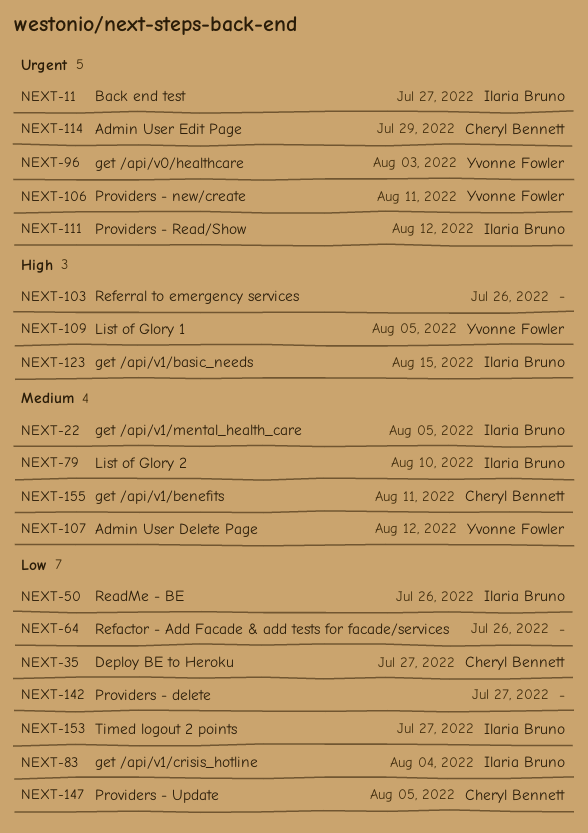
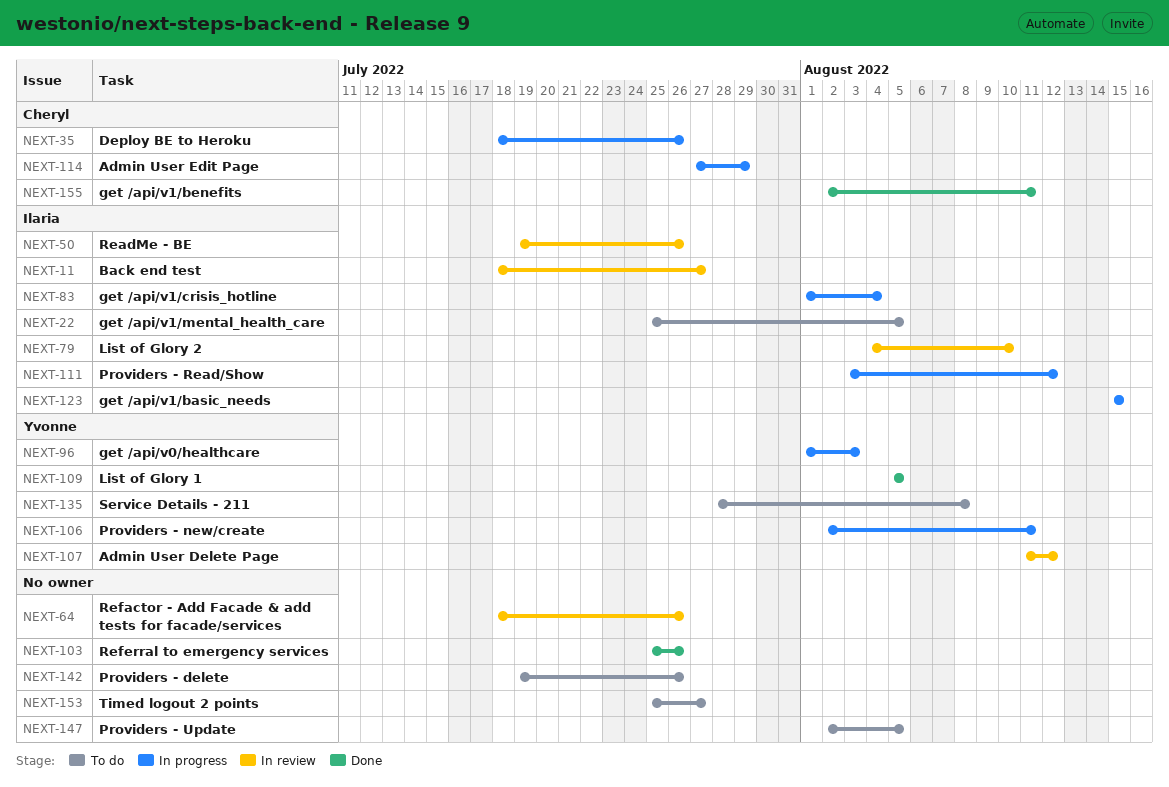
NEXT-35, due: Jul 27 -> Jul 26
NEXT-135: none -> present
NEXT-142, due: Jul 27 -> Jul 26
NEXT-147, owner: Cheryl Bennett -> none
NEXT-153, owner: Ilaria Bruno -> none

